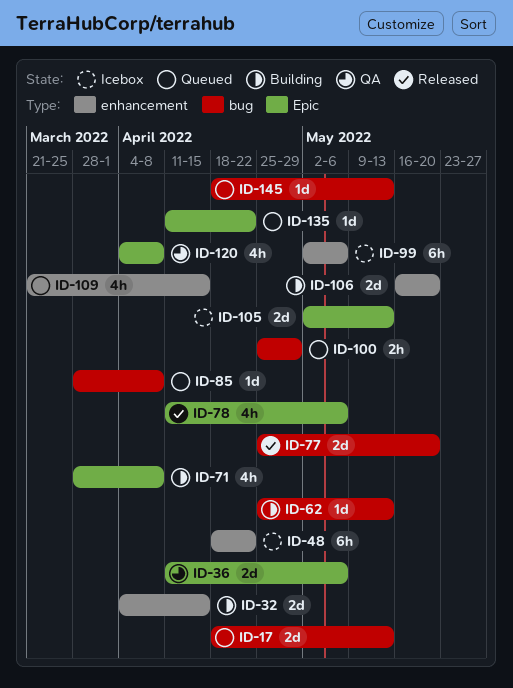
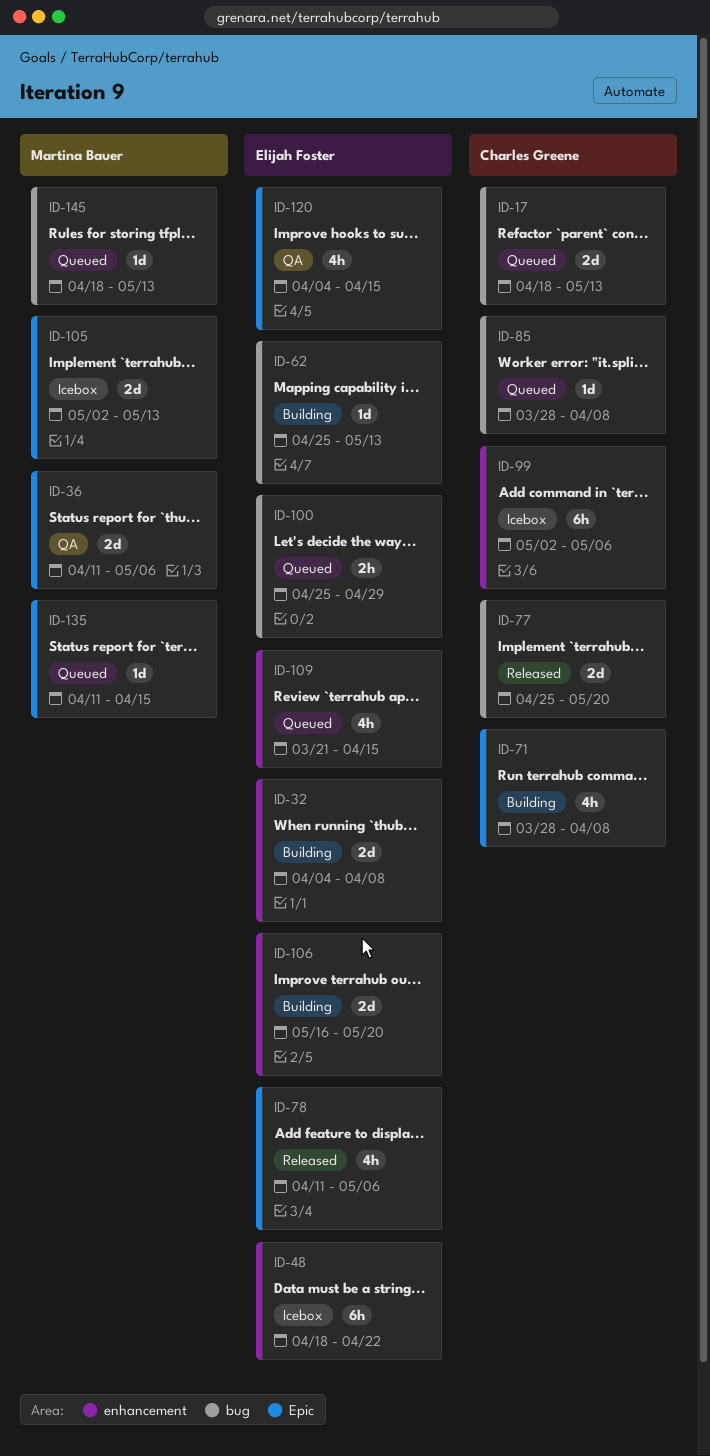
ID-32, due: Apr 15 -> Apr 8
ID-120, due: Apr 8 -> Apr 15
ID-135, due: Apr 22 -> Apr 15

